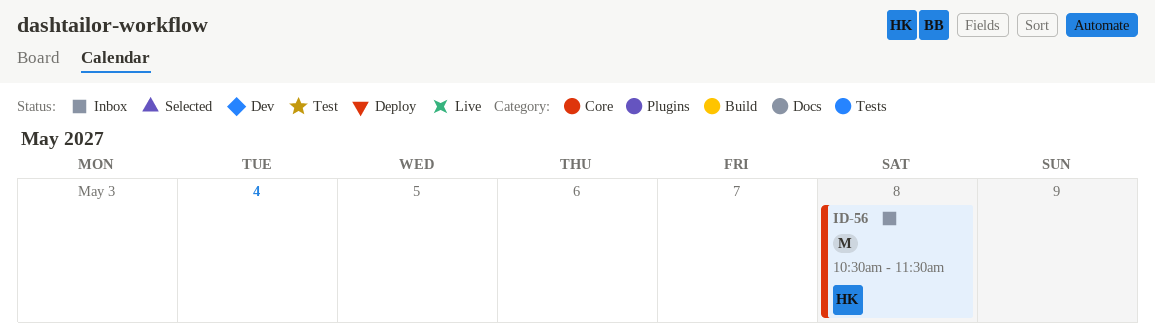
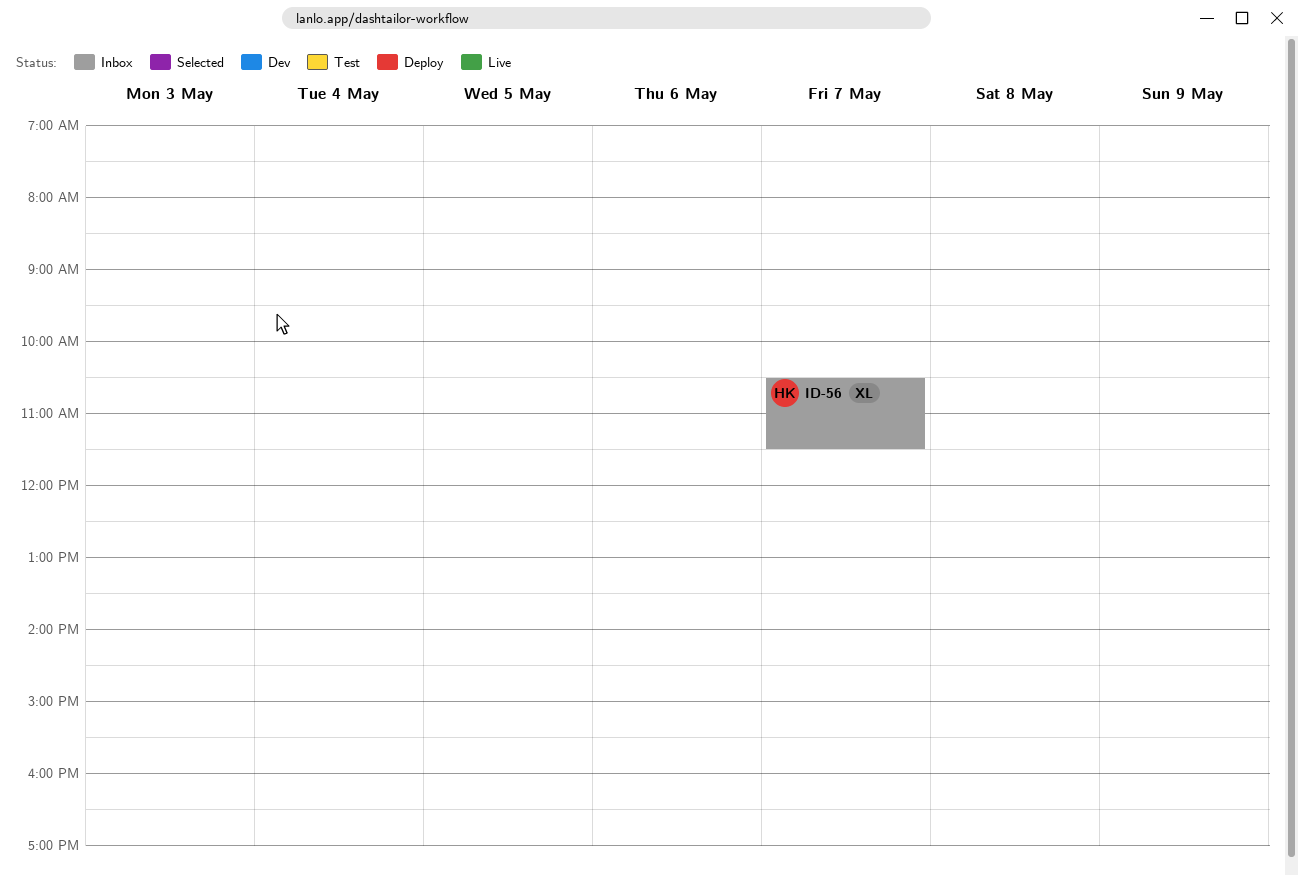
ID-56, estimate: M -> XL
ID-56, day: May 8 -> May 7

